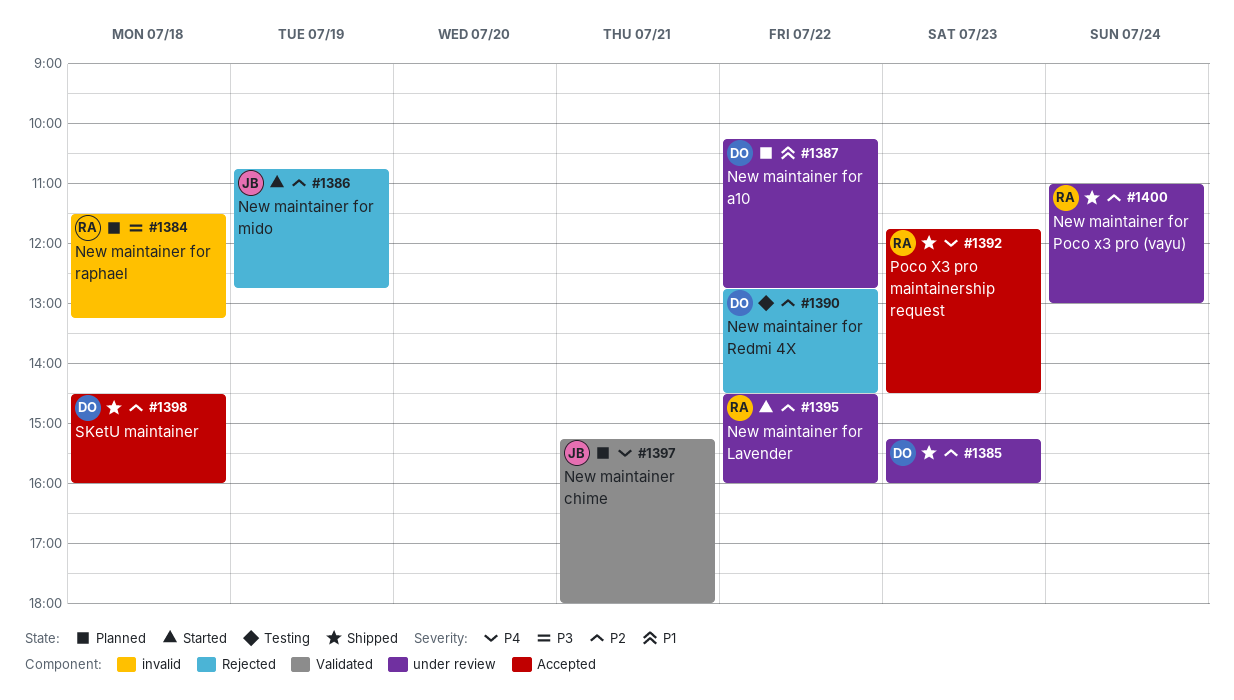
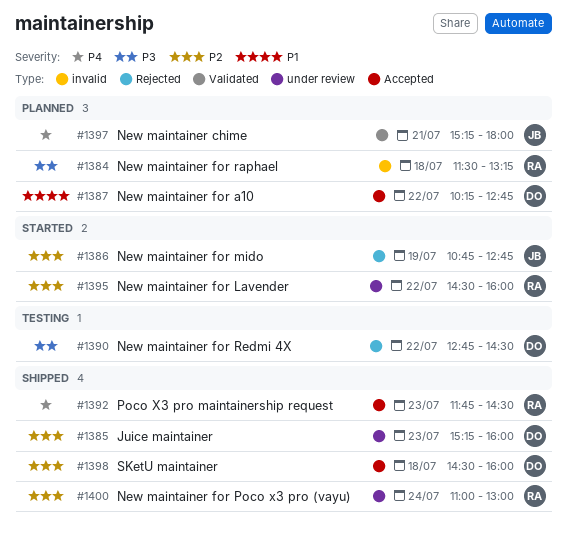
#1387, label: under review -> Accepted
#1390, priority: P2 -> P3

